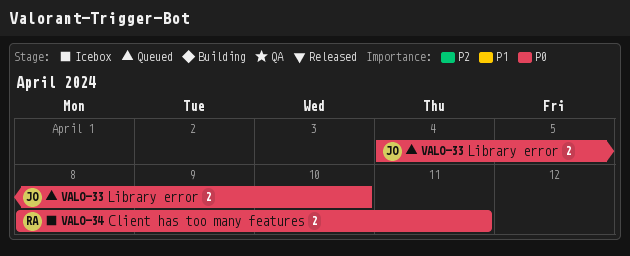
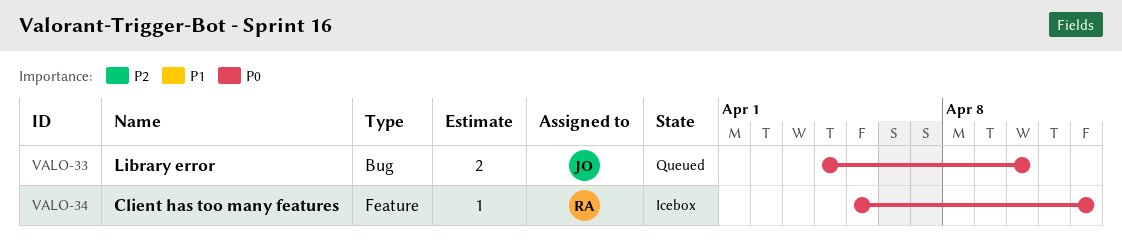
VALO-34, estimate: 2 -> 1
VALO-34, start: Apr 8 -> Apr 5
VALO-34, due: Apr 11 -> Apr 12

